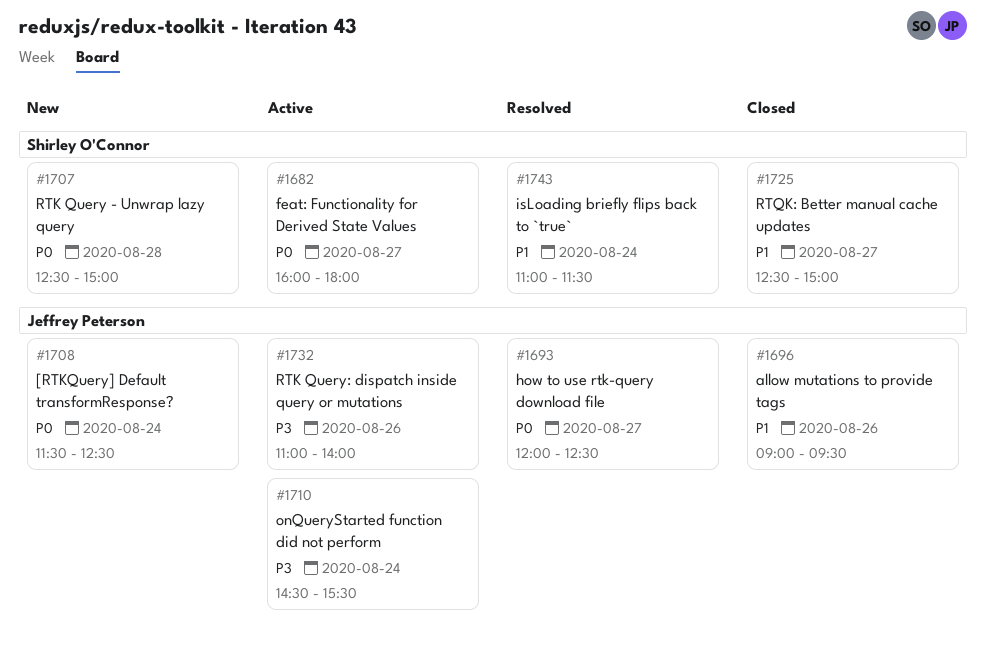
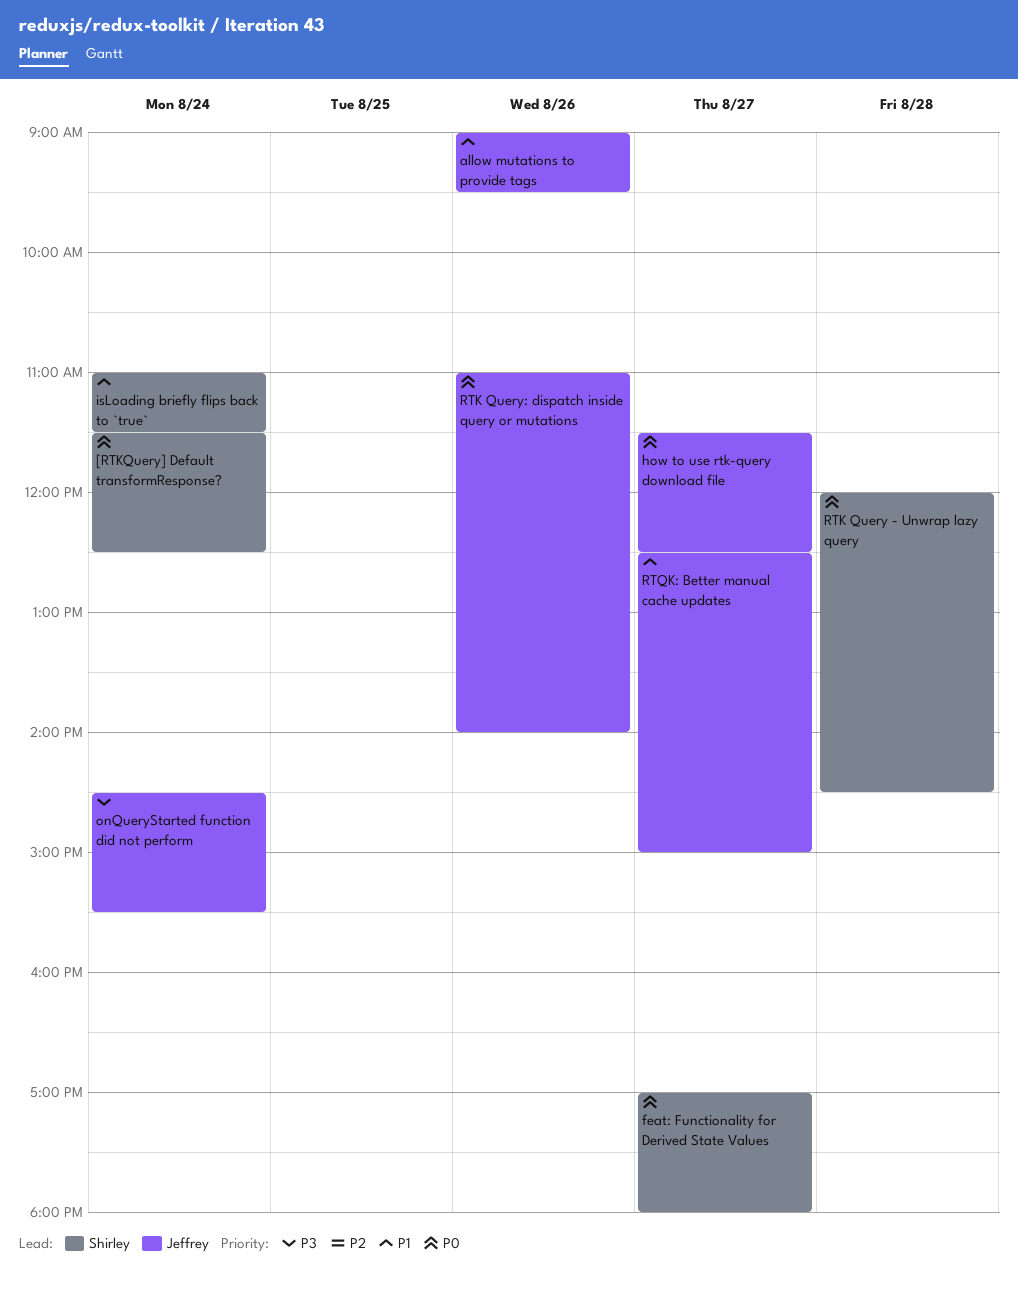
[RTKQuery] Default transformResponse?, owner: Jeffrey Peterson -> Shirley O'Connor
feat: Functionality for Derived State Values, begins: 16:00 -> 17:00
how to use rtk-query download file, begins: 12:00 -> 11:30
RTK Query - Unwrap lazy query, begins: 12:30 -> 12:00
RTK Query - Unwrap lazy query, ends: 15:00 -> 14:30
RTK Query: dispatch inside query or mutations, priority: P3 -> P0
RTQK: Better manual cache updates, owner: Shirley O'Connor -> Jeffrey Peterson

